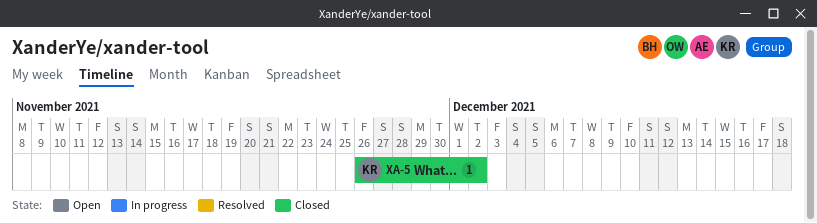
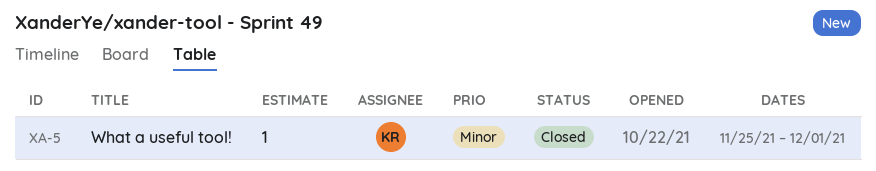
XA-5, start: Nov 26 -> Nov 25
XA-5, due: Dec 2 -> Dec 1

